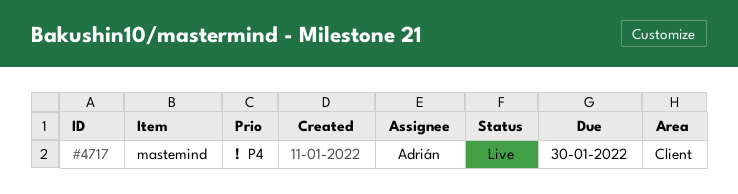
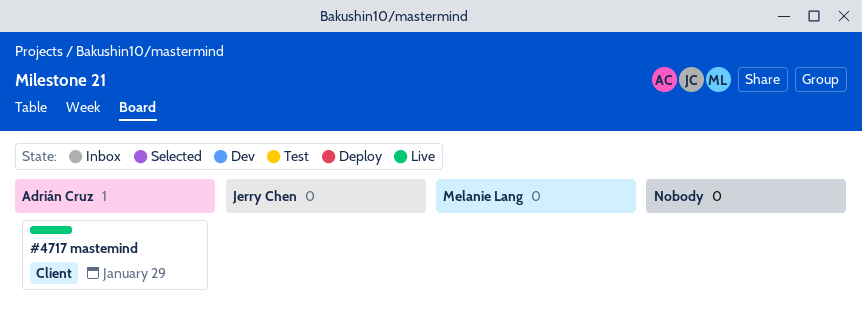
#4717, due: Jan 30 -> Jan 29

